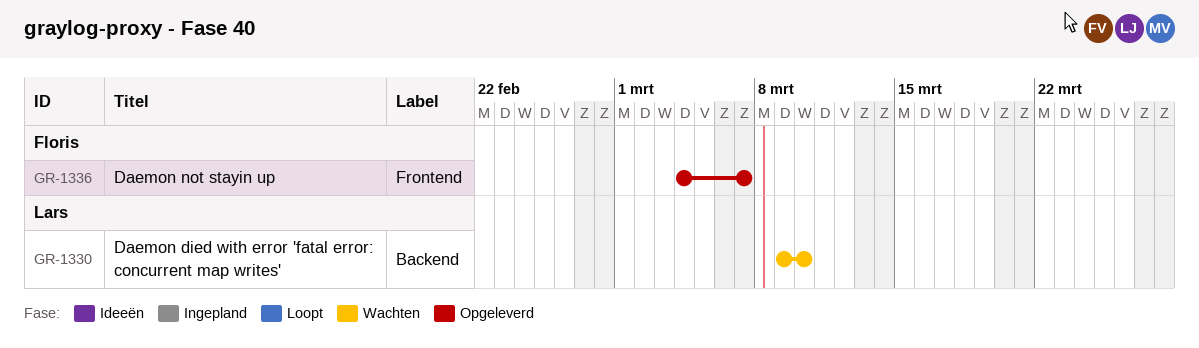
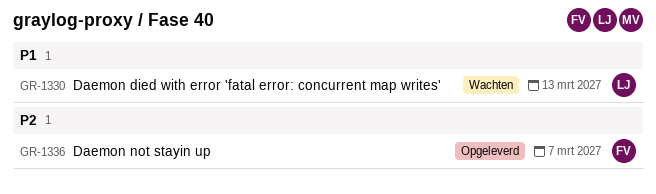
GR-1330, due: Mar 10 -> Mar 13

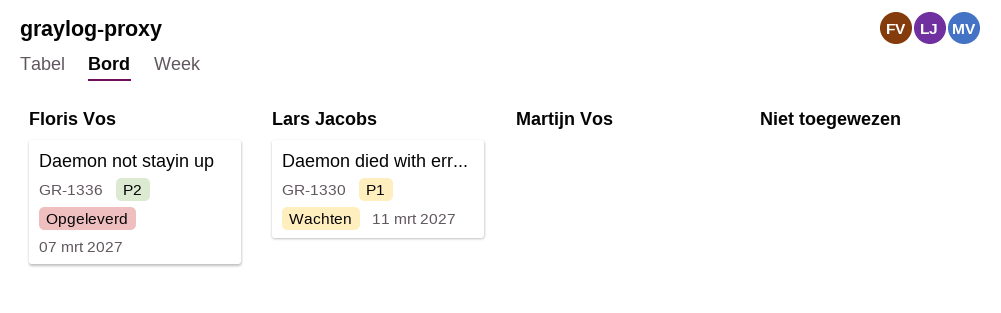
GR-1330, due: Mar 13 -> Mar 11

